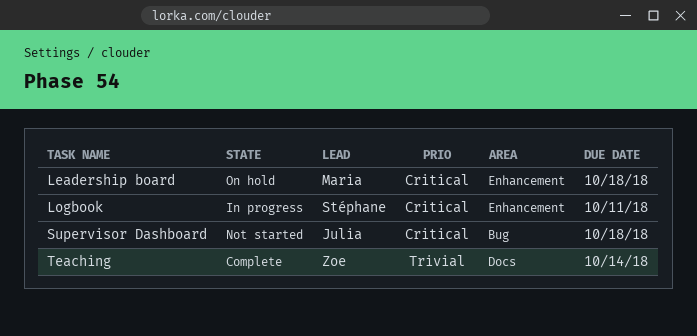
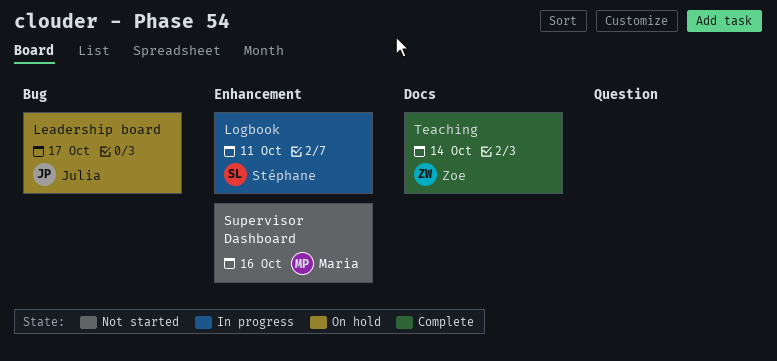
Leadership board, owner: Maria -> Julia
Leadership board, label: Enhancement -> Bug
Leadership board, due: Oct 18 -> Oct 17
Supervisor Dashboard, owner: Julia -> Maria
Supervisor Dashboard, label: Bug -> Enhancement
Supervisor Dashboard, due: Oct 18 -> Oct 16

